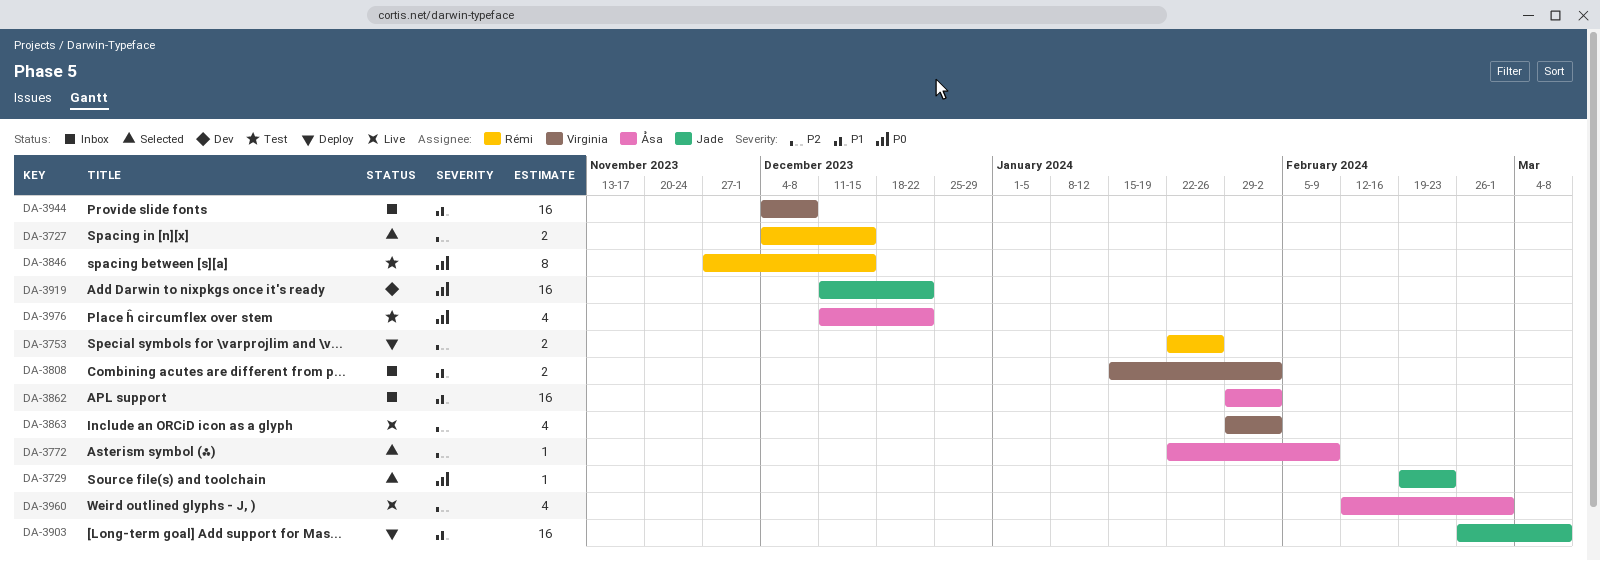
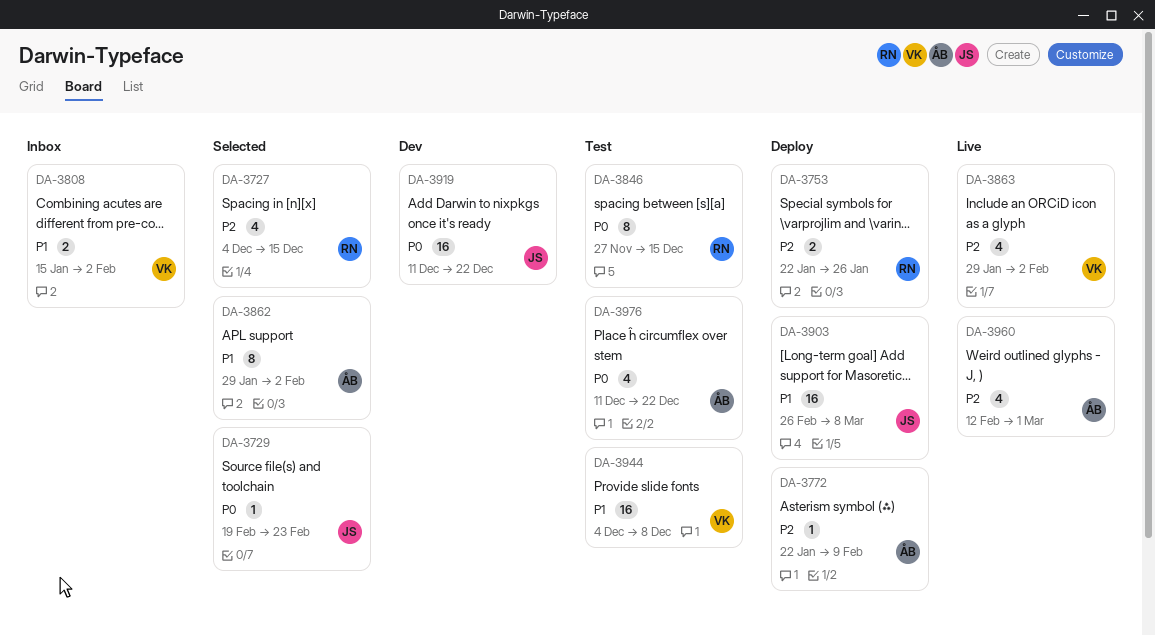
DA-3727, estimate: 2 -> 4
DA-3772, status: Selected -> Deploy
DA-3862, status: Inbox -> Selected
DA-3862, estimate: 16 -> 8
DA-3944, status: Inbox -> Test

